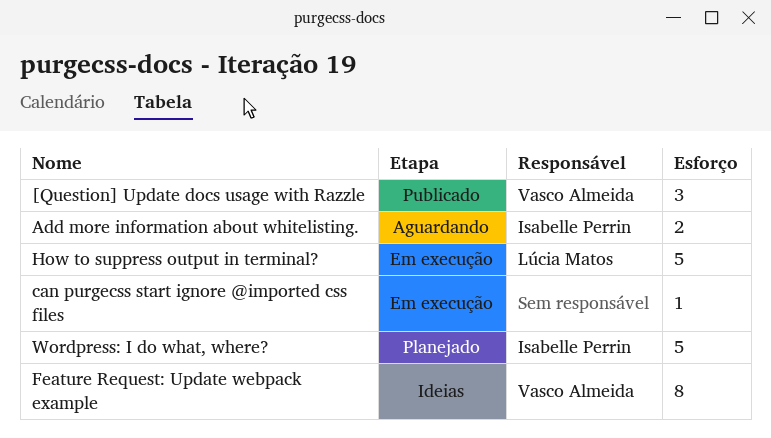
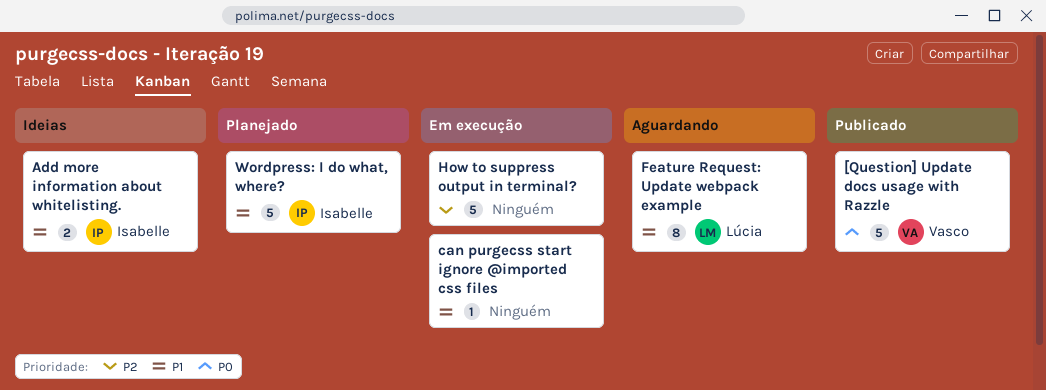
[Question] Update docs usage with Razzle, estimate: 3 -> 5
Add more information about whitelisting., status: Aguardando -> Ideias
Feature Request: Update webpack example, status: Ideias -> Aguardando
Feature Request: Update webpack example, owner: Vasco Almeida -> Lúcia Matos
How to suppress output in terminal?, owner: Lúcia Matos -> none

